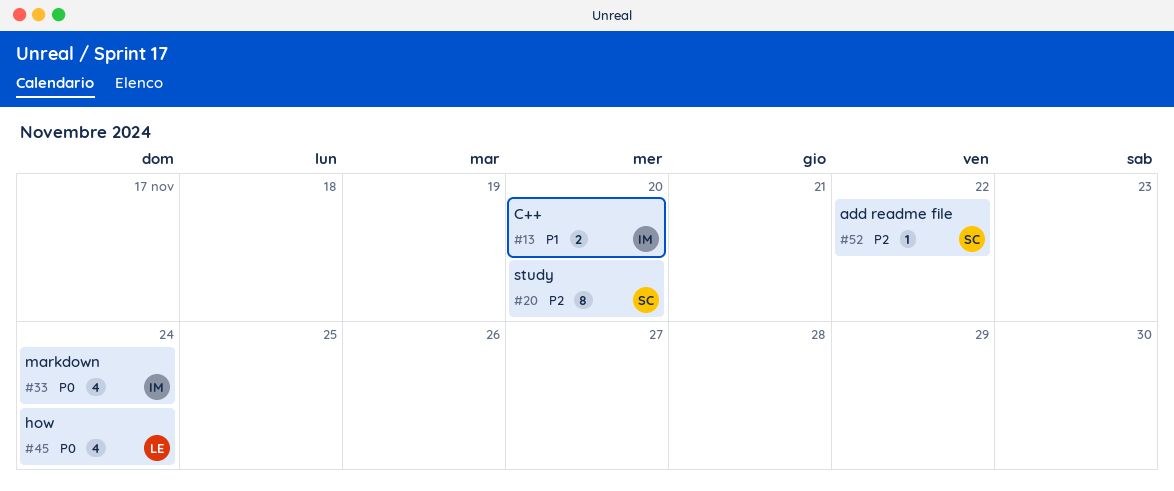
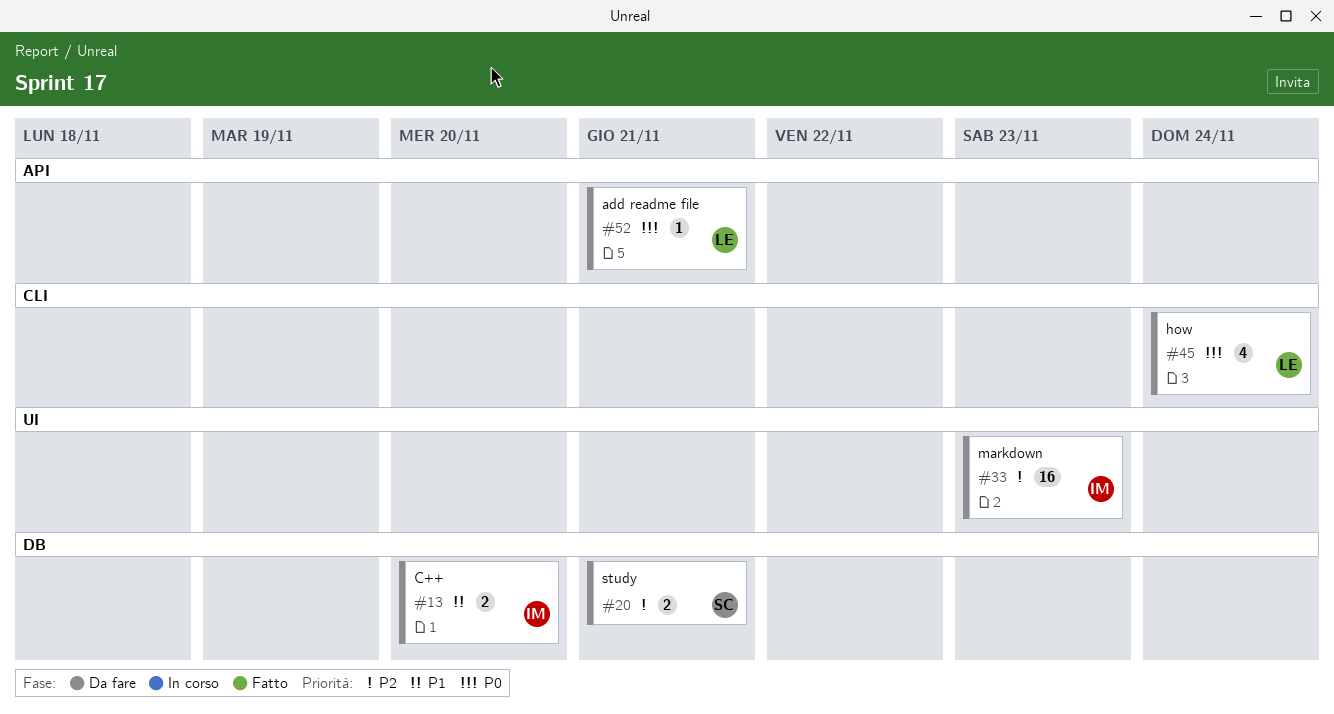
#20, estimate: 8 -> 2
#20, due: Nov 20 -> Nov 21
#33, priority: P0 -> P2
#33, estimate: 4 -> 16
#33, due: Nov 24 -> Nov 23
#52, owner: SC -> LE
#52, priority: P2 -> P0
#52, due: Nov 22 -> Nov 21

